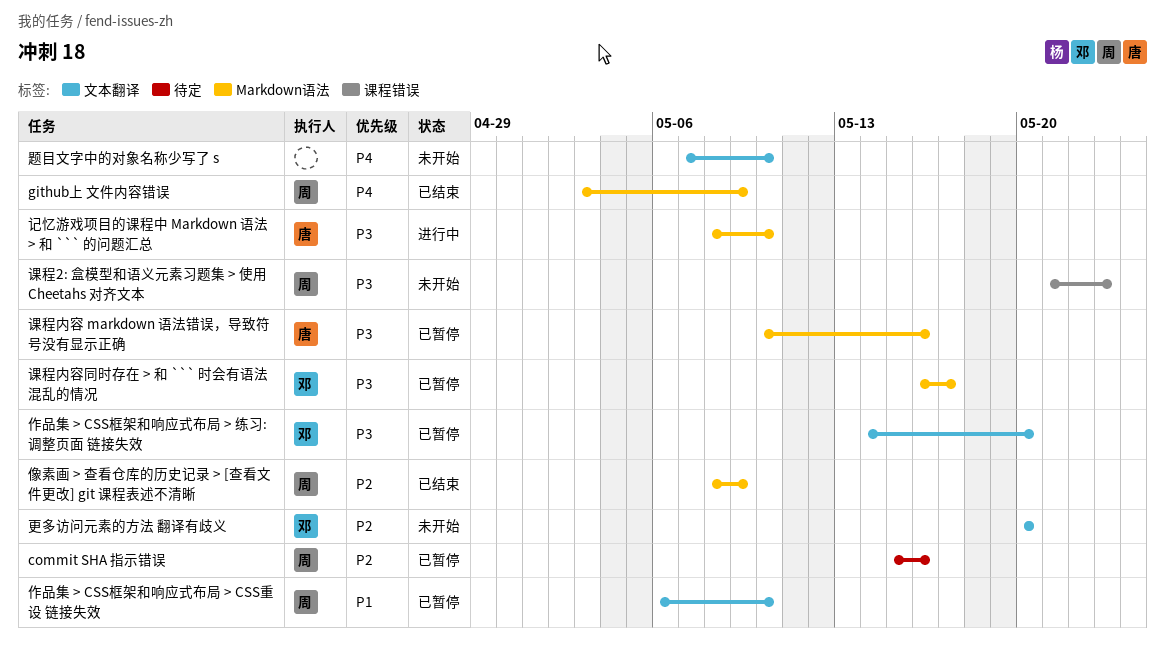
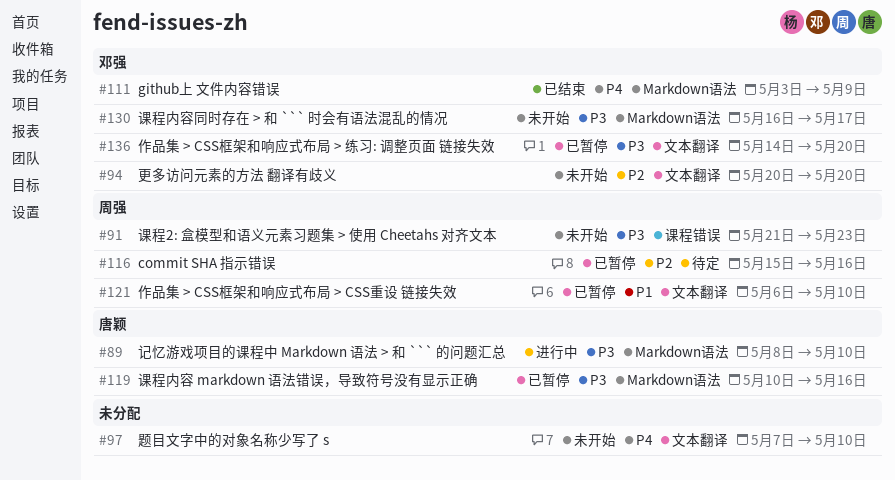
github上 文件内容错误, owner: 周强 -> 邓强
像素画 > 查看仓库的历史记录 > [查看文件更改] git 课程表述不清晰: present -> none
课程内容同时存在 > 和 ``` 时会有语法混乱的情况, status: 已暂停 -> 未开始

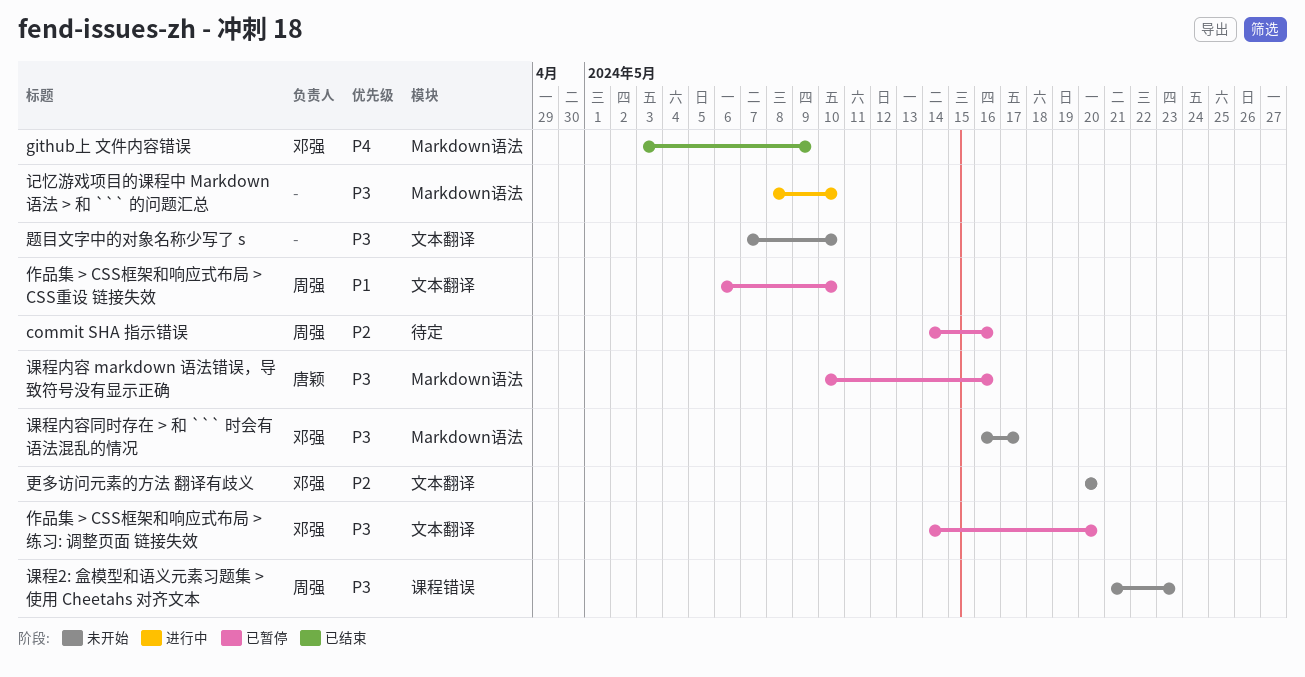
commit SHA 指示错误, start: May 15 -> May 14
记忆游戏项目的课程中 Markdown 语法 > 和 ``` 的问题汇总, owner: 唐颖 -> none
题目文字中的对象名称少写了 s, priority: P4 -> P3

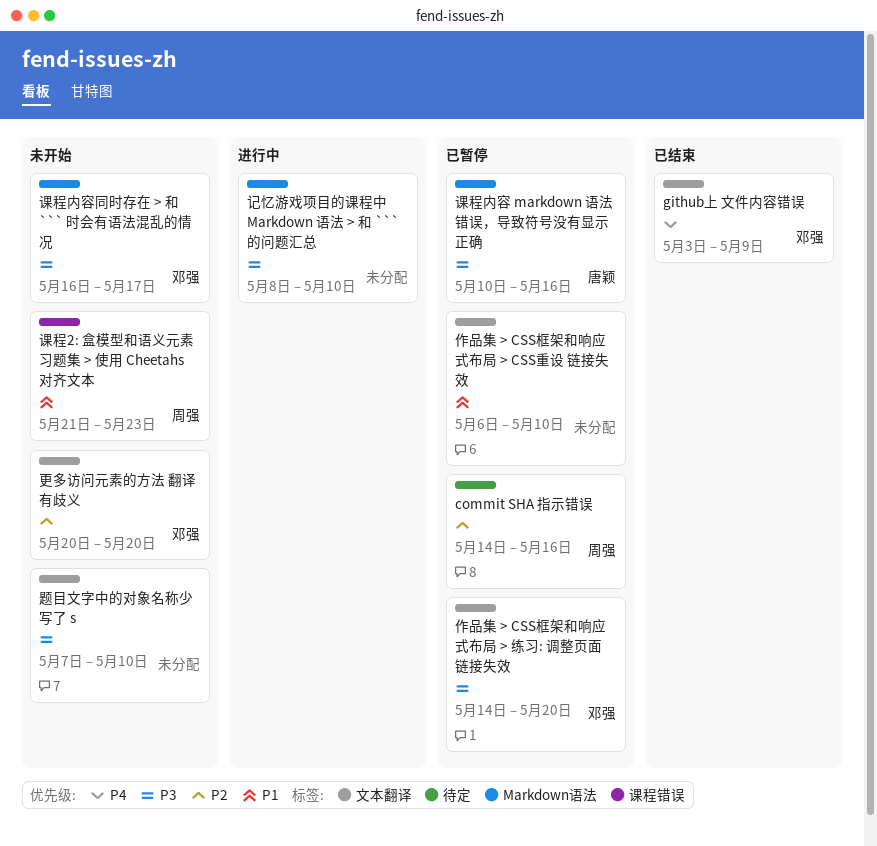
github上 文件内容错误, label: Markdown语法 -> 文本翻译
作品集 > CSS框架和响应式布局 > CSS重设 链接失效, owner: 周强 -> none
课程2: 盒模型和语义元素习题集 > 使用 Cheetahs 对齐文本, priority: P3 -> P1

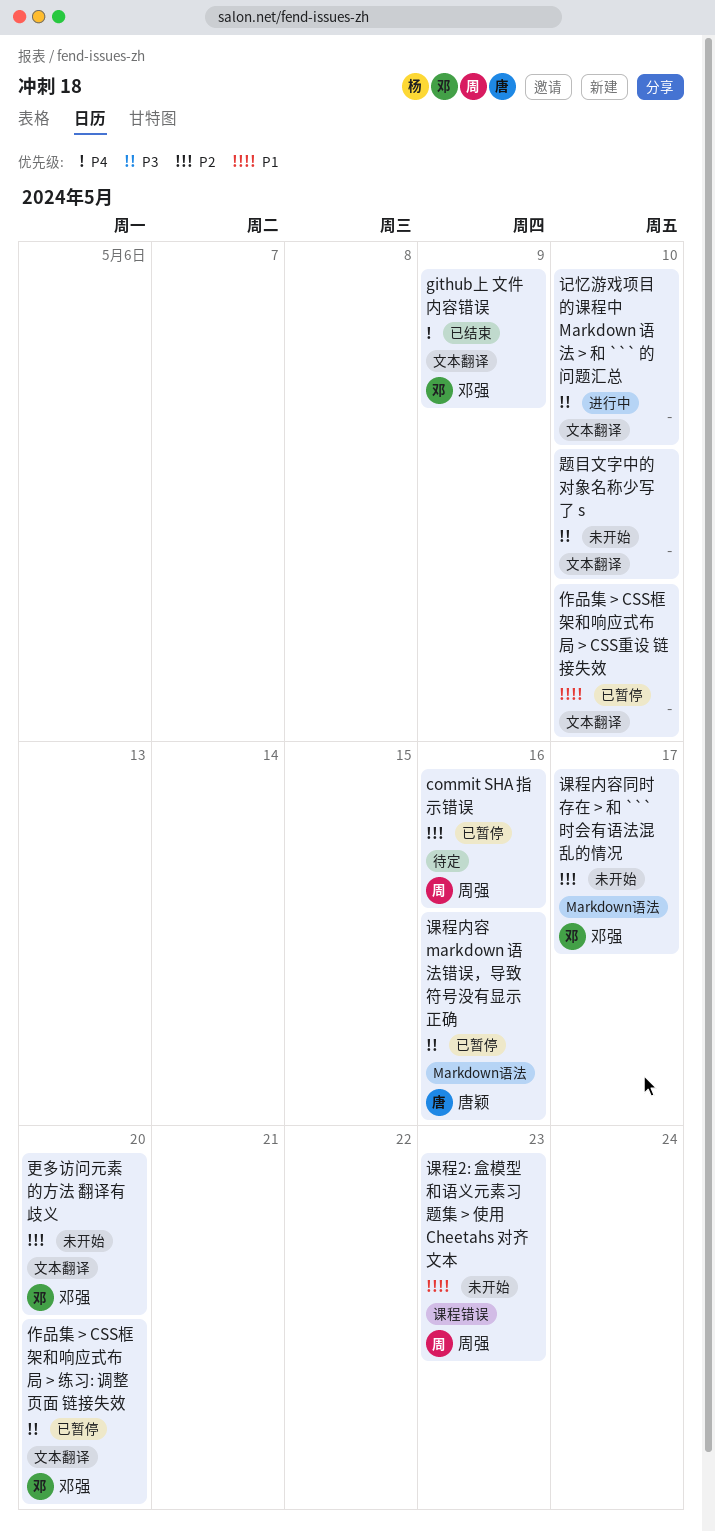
记忆游戏项目的课程中 Markdown 语法 > 和 ``` 的问题汇总, label: Markdown语法 -> 文本翻译
课程内容同时存在 > 和 ``` 时会有语法混乱的情况, priority: P3 -> P2

